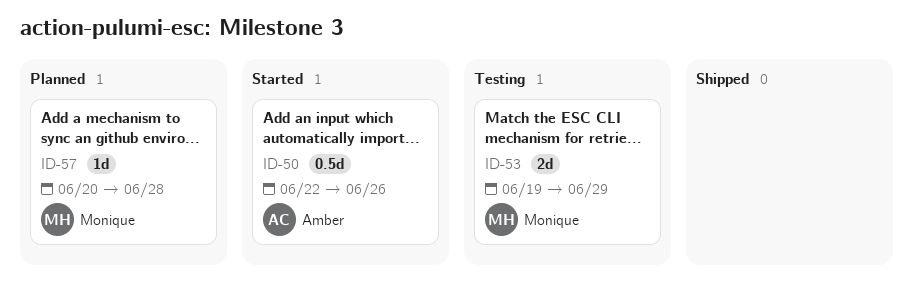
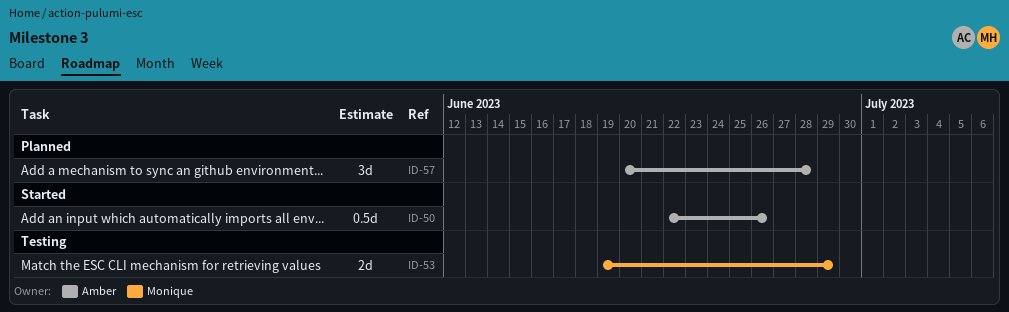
ID-57, owner: Monique -> Amber
ID-57, estimate: 1d -> 3d

